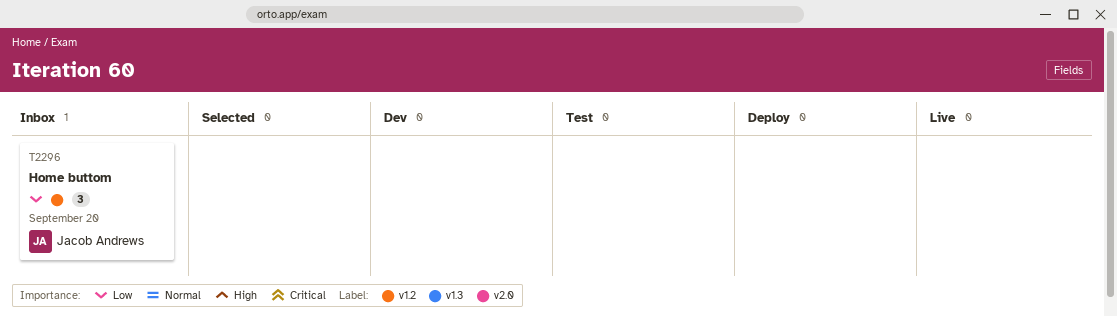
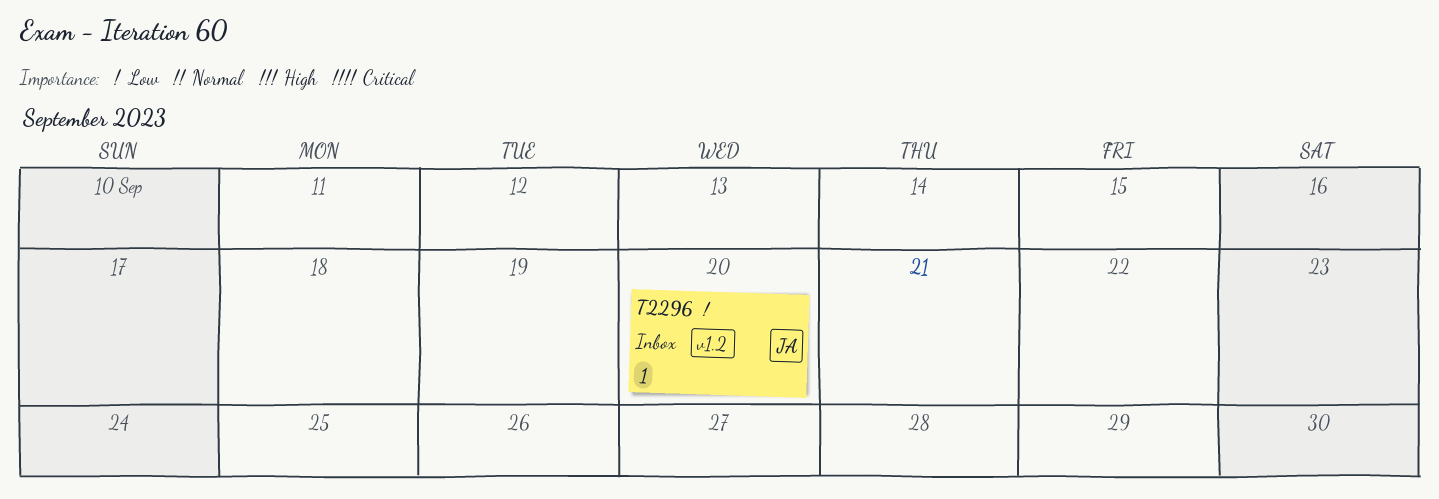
T2296, estimate: 3 -> 1

